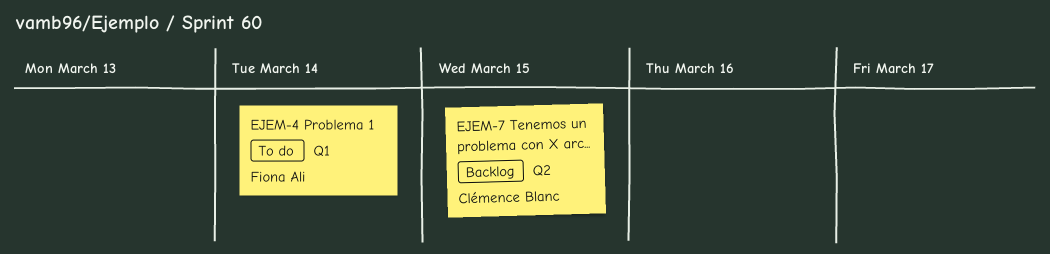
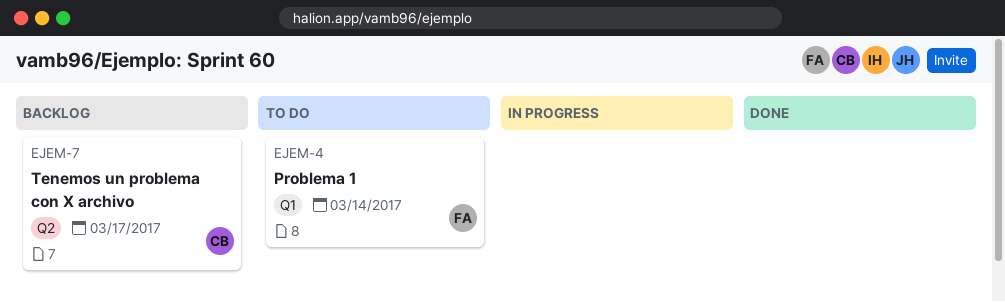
EJEM-7, due: Mar 15 -> Mar 17

